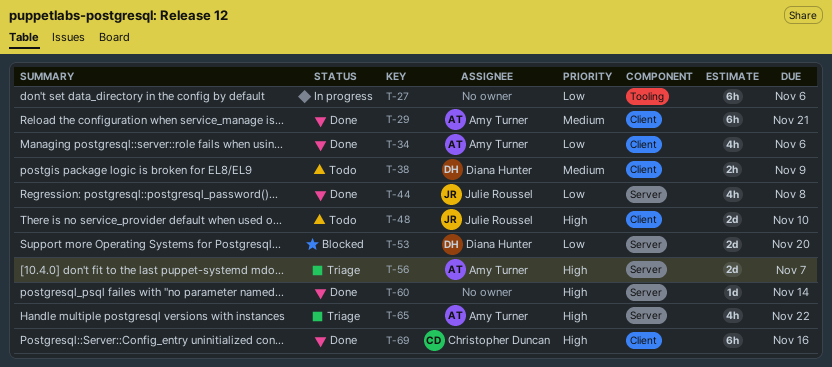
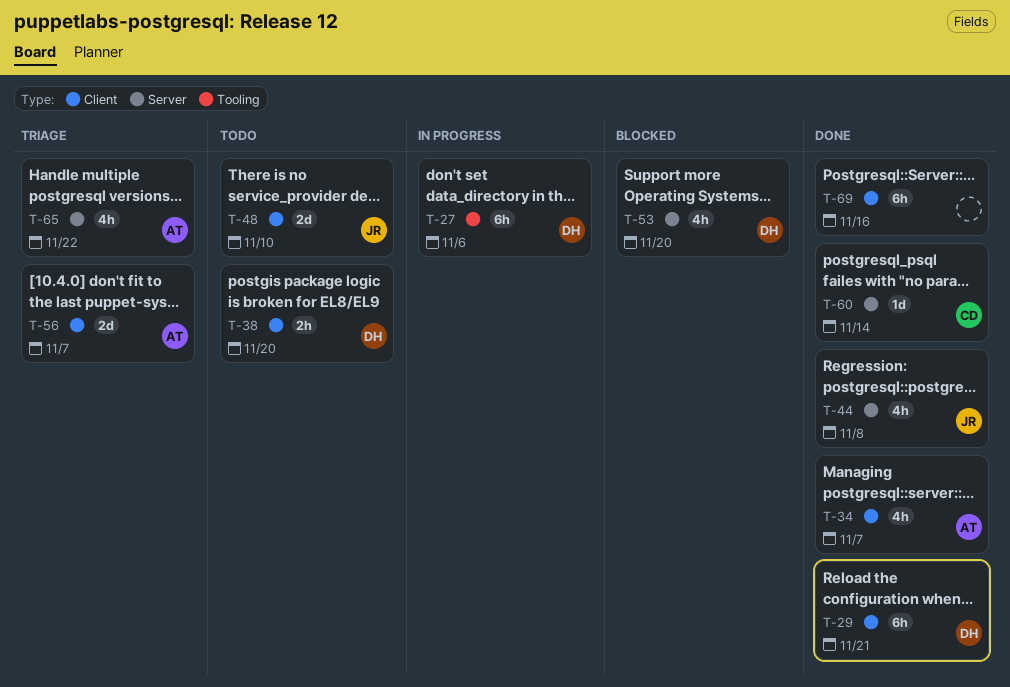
T-27, owner: none -> Diana Hunter
T-29, owner: Amy Turner -> Diana Hunter
T-34, due: Nov 6 -> Nov 7
T-38, due: Nov 9 -> Nov 20
T-53, estimate: 2d -> 4h
T-56, label: Server -> Client
T-60, owner: none -> Christopher Duncan
T-69, owner: Christopher Duncan -> none

